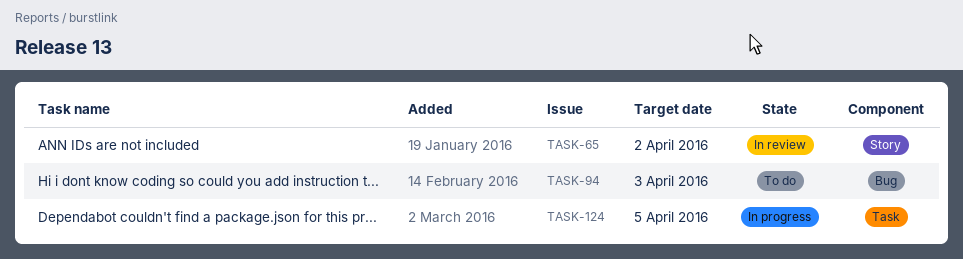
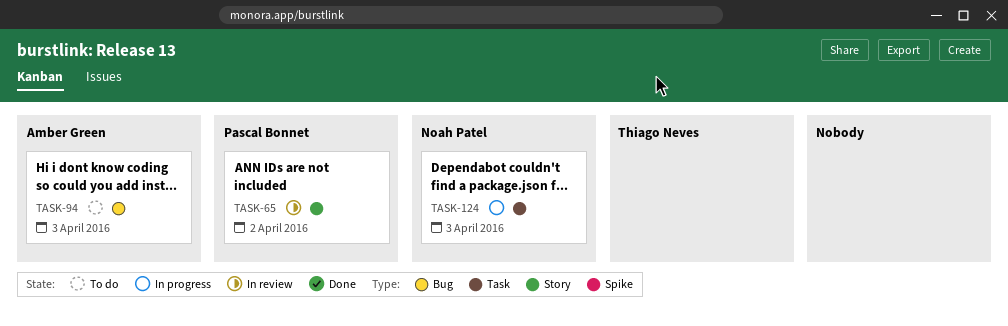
TASK-124, due: Apr 5 -> Apr 3

